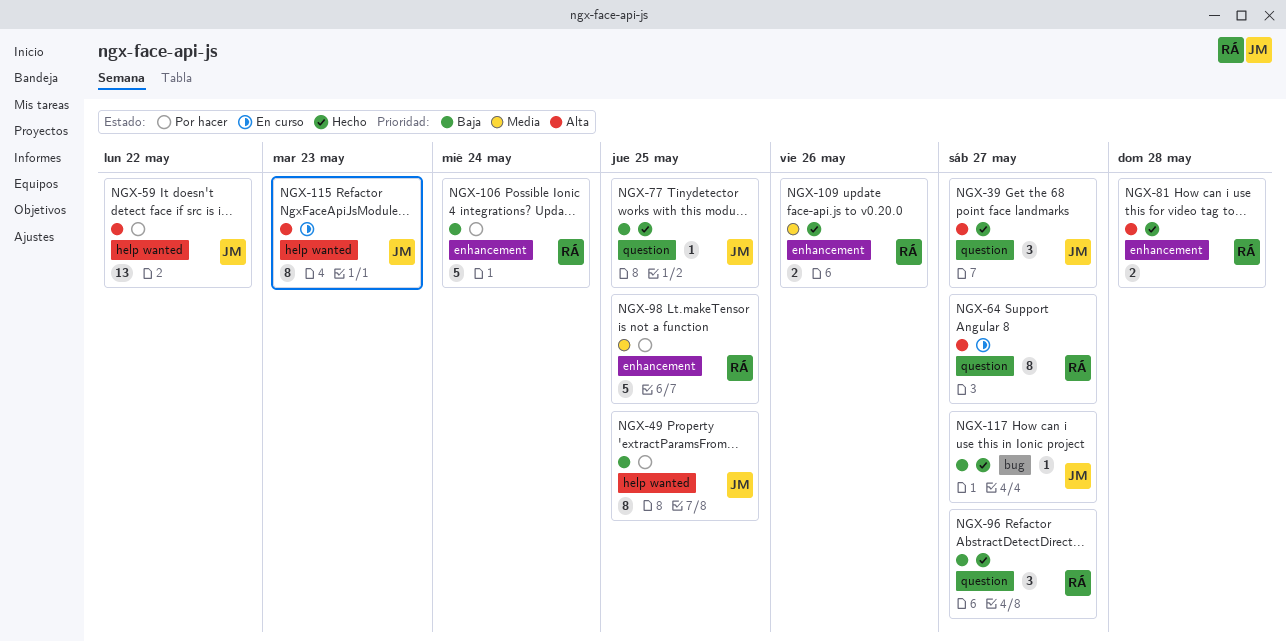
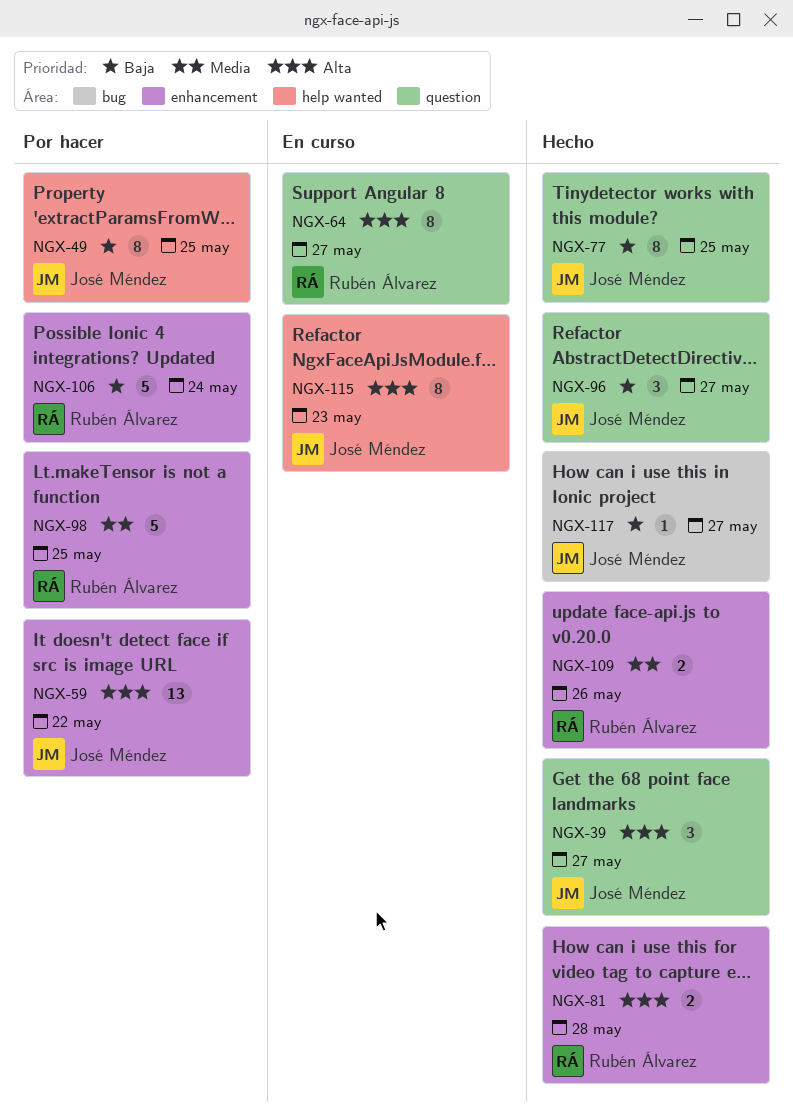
NGX-59, label: help wanted -> enhancement
NGX-77, estimate: 1 -> 8
NGX-96, owner: Rubén Álvarez -> José Méndez

